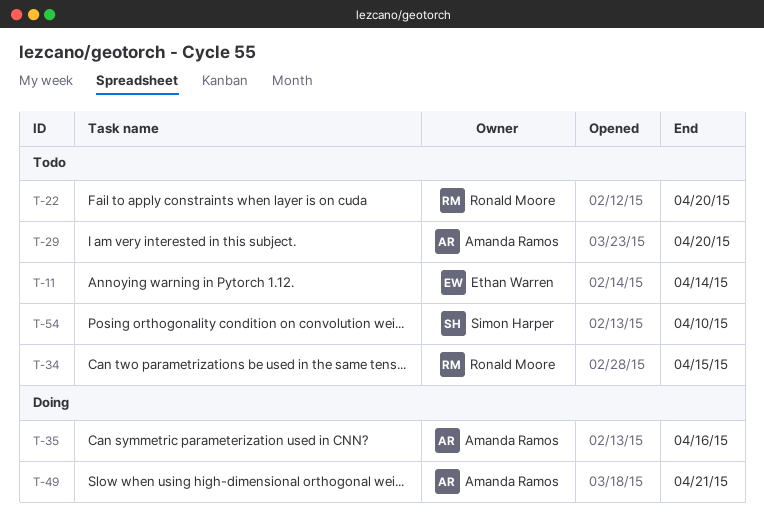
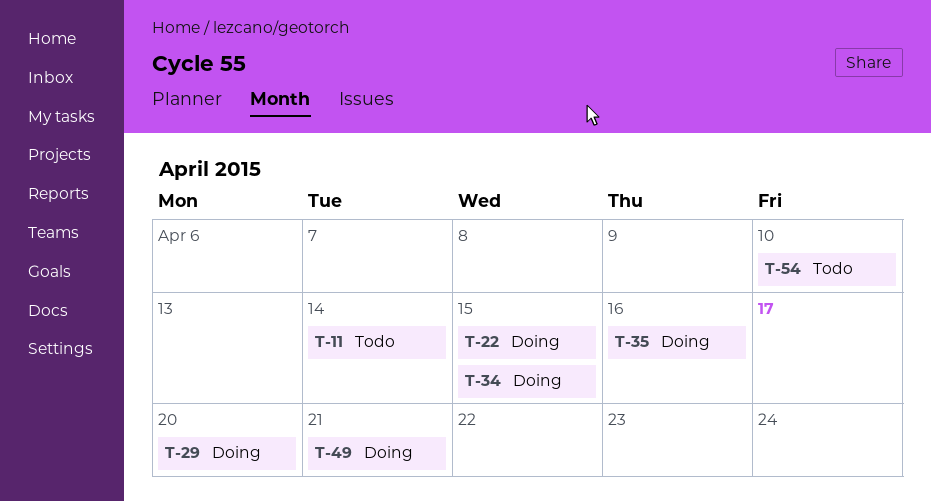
T-22, status: Todo -> Doing
T-22, due: Apr 20 -> Apr 15
T-29, status: Todo -> Doing
T-34, status: Todo -> Doing

